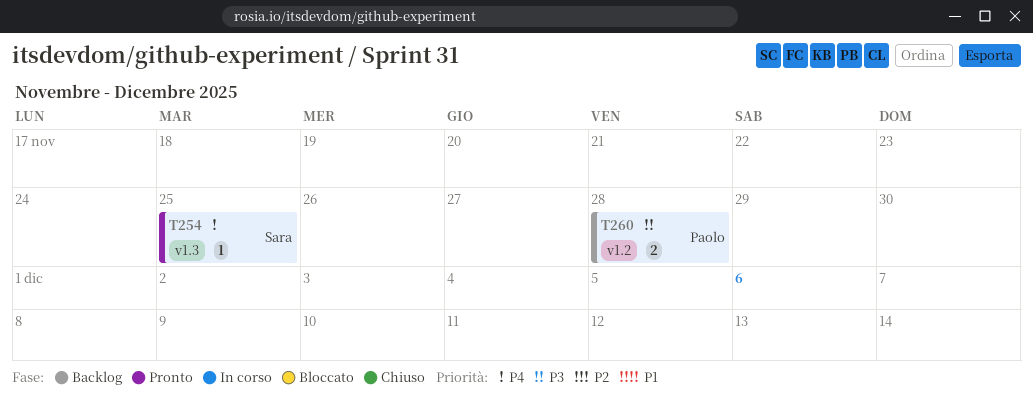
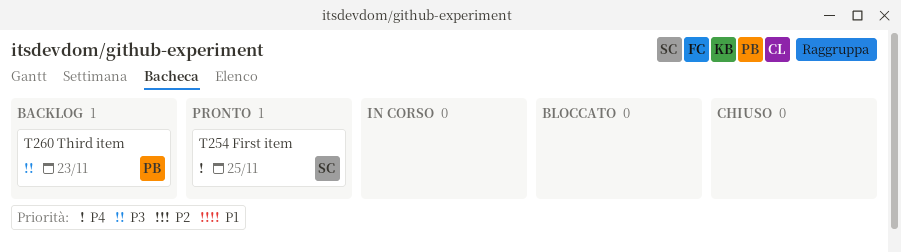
T260, due: Nov 28 -> Nov 23

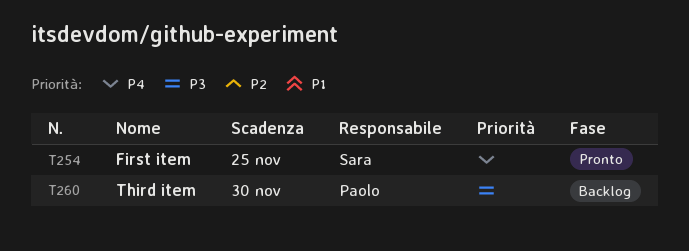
T260, due: Nov 23 -> Nov 30

